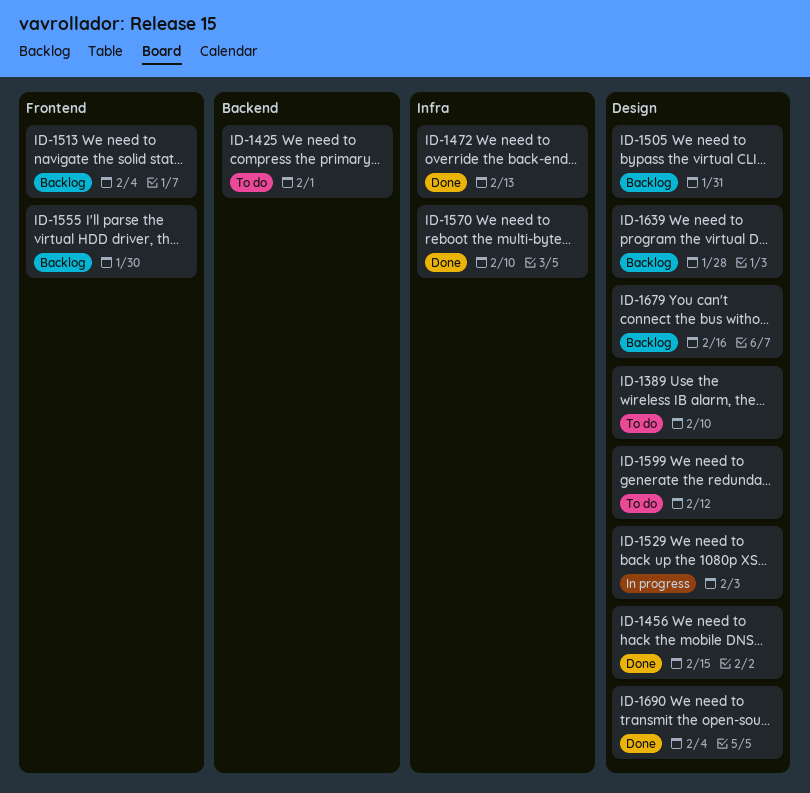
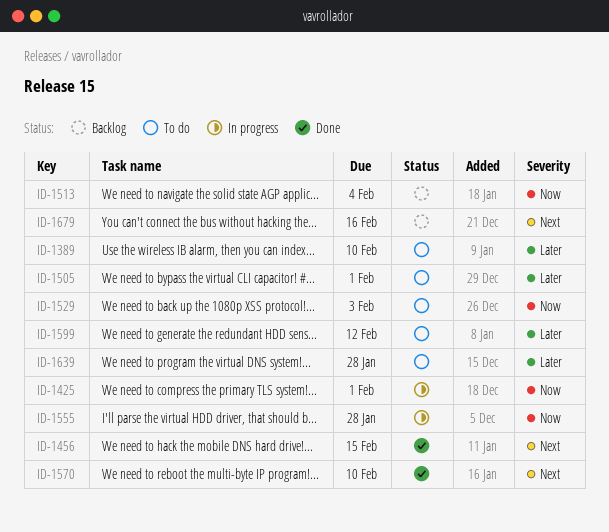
ID-1425, status: To do -> In progress
ID-1472: present -> none
ID-1505, status: Backlog -> To do
ID-1505, due: Jan 31 -> Feb 1
ID-1529, status: In progress -> To do
ID-1555, status: Backlog -> In progress
ID-1555, due: Jan 30 -> Jan 28
ID-1639, status: Backlog -> To do
ID-1690: present -> none

